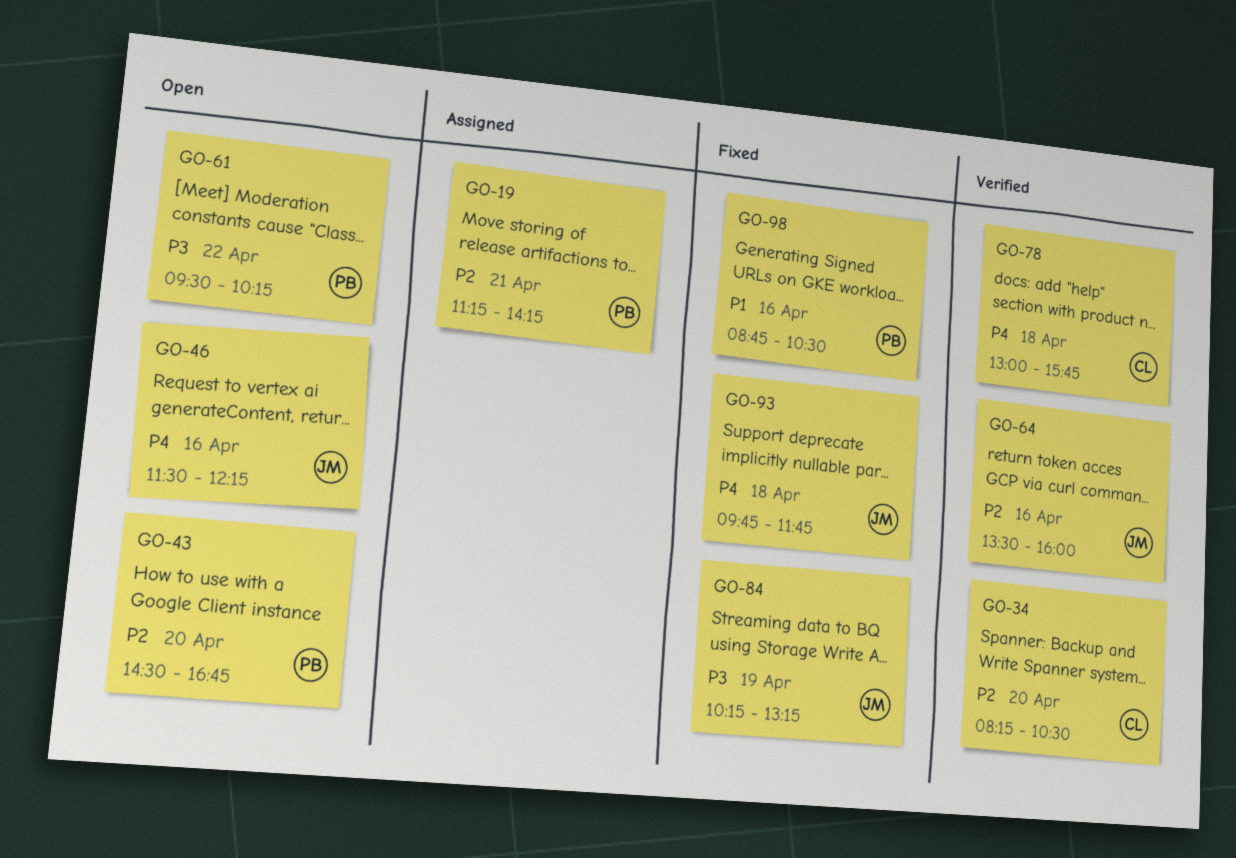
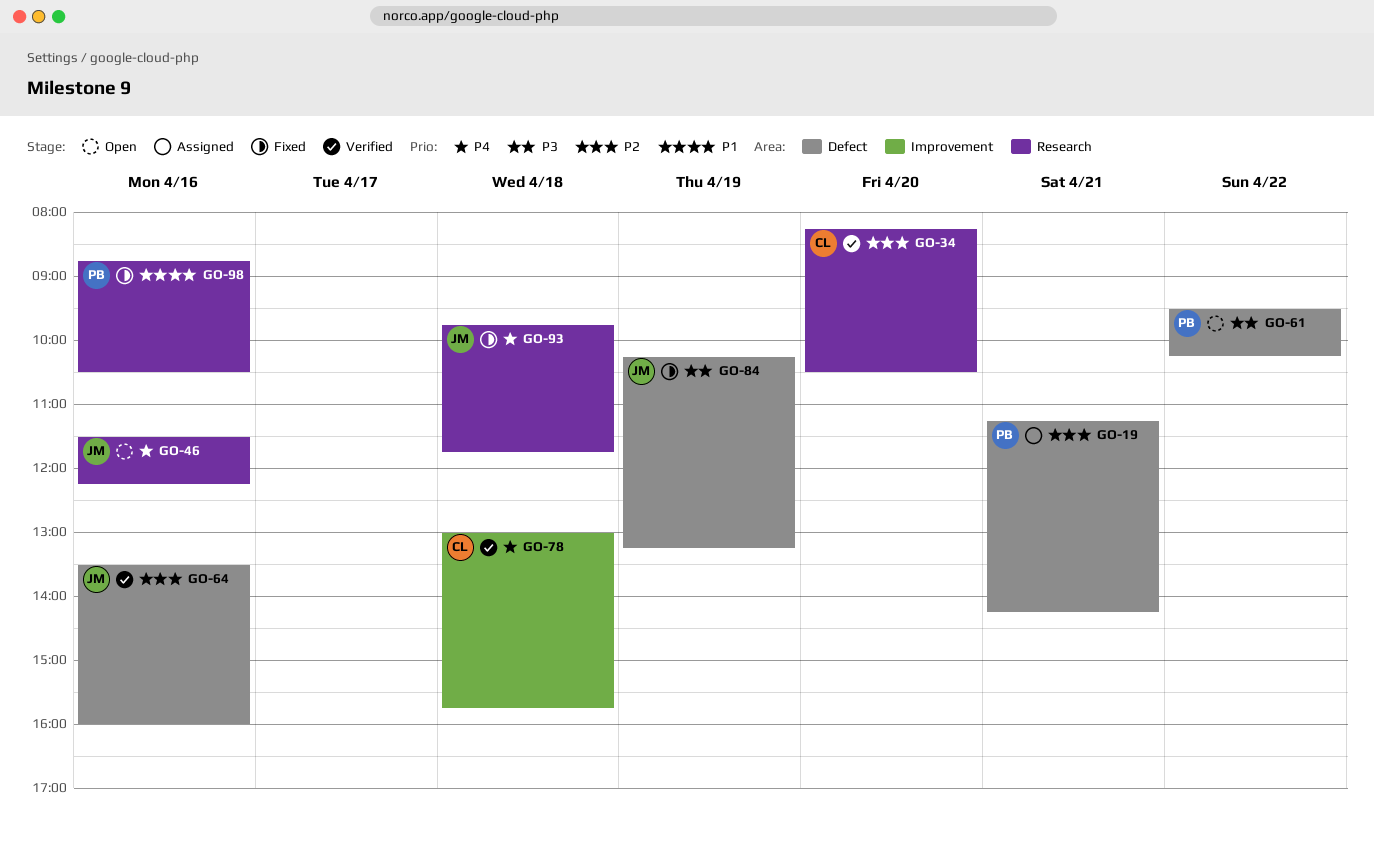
GO-43: present -> none

